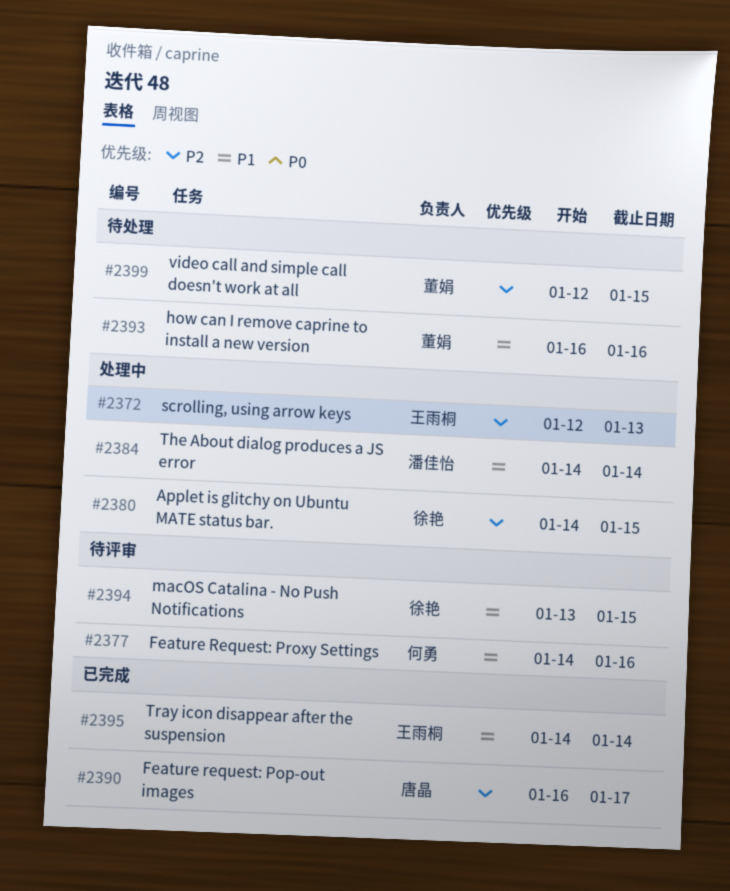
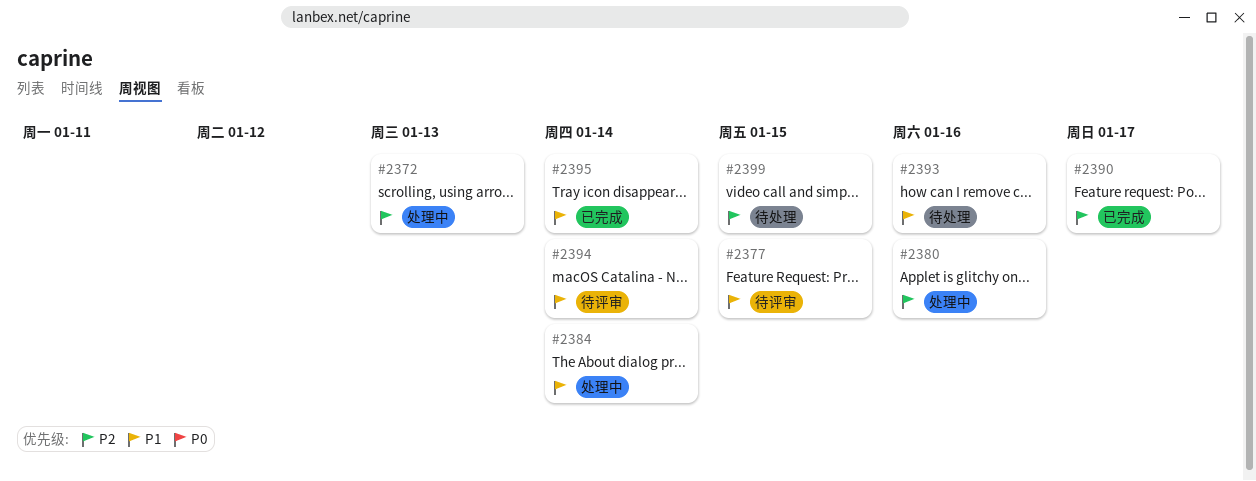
#2377, due: Jan 16 -> Jan 15
#2380, due: Jan 15 -> Jan 16
#2394, due: Jan 15 -> Jan 14

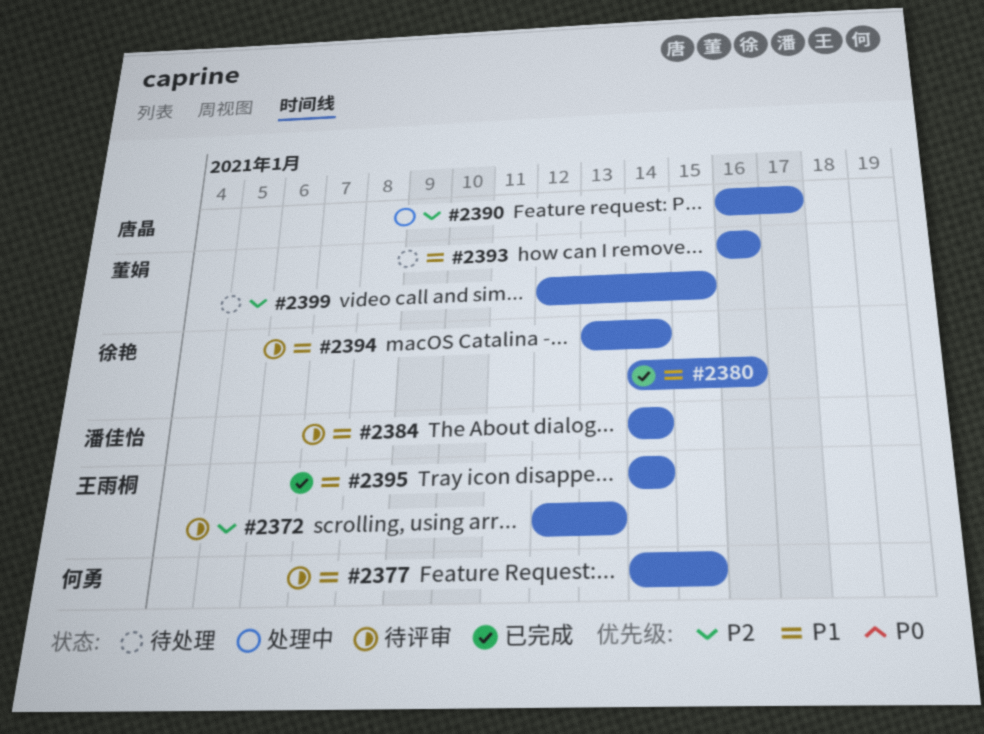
#2372, status: 处理中 -> 待评审
#2380, status: 处理中 -> 已完成
#2380, priority: P2 -> P1
#2384, status: 处理中 -> 待评审
#2390, status: 已完成 -> 处理中

